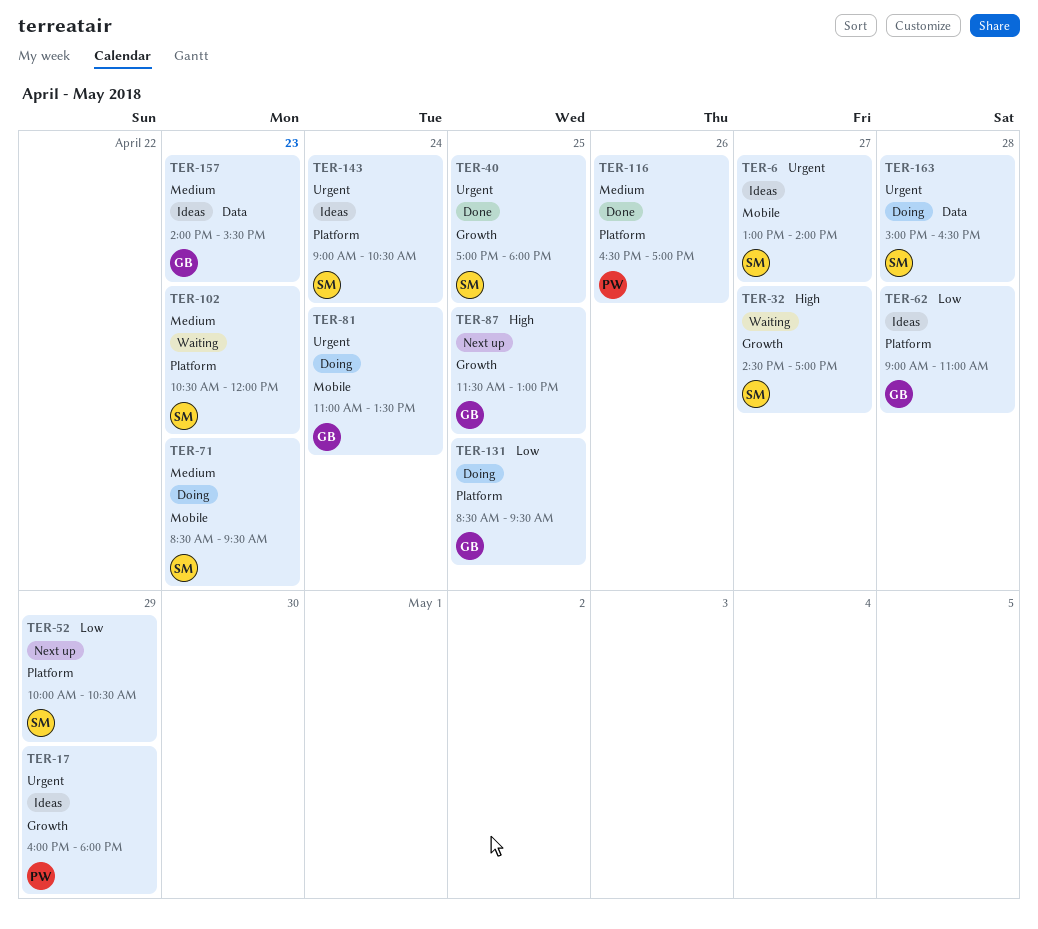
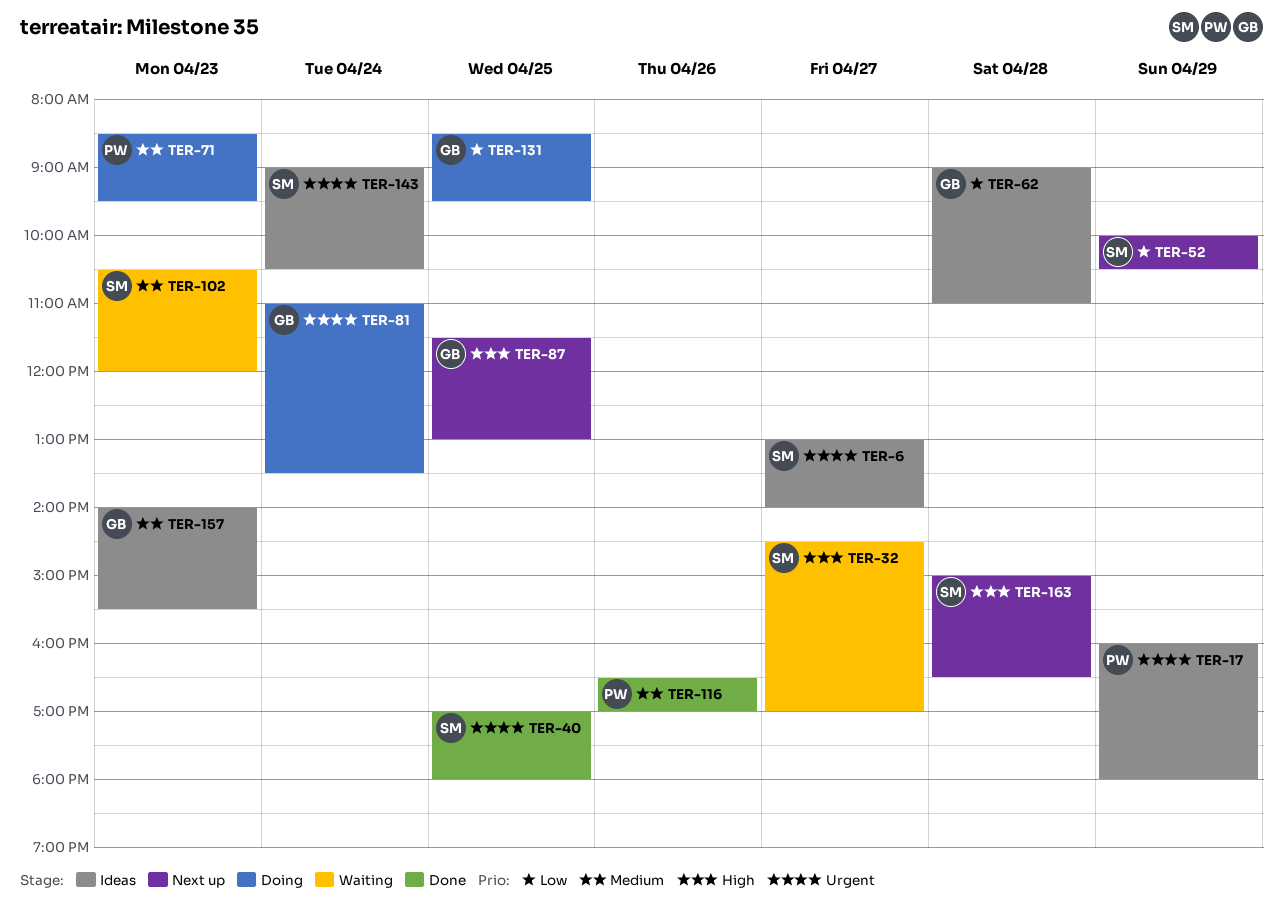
TER-71, owner: SM -> PW
TER-163, status: Doing -> Next up
TER-163, priority: Urgent -> High

